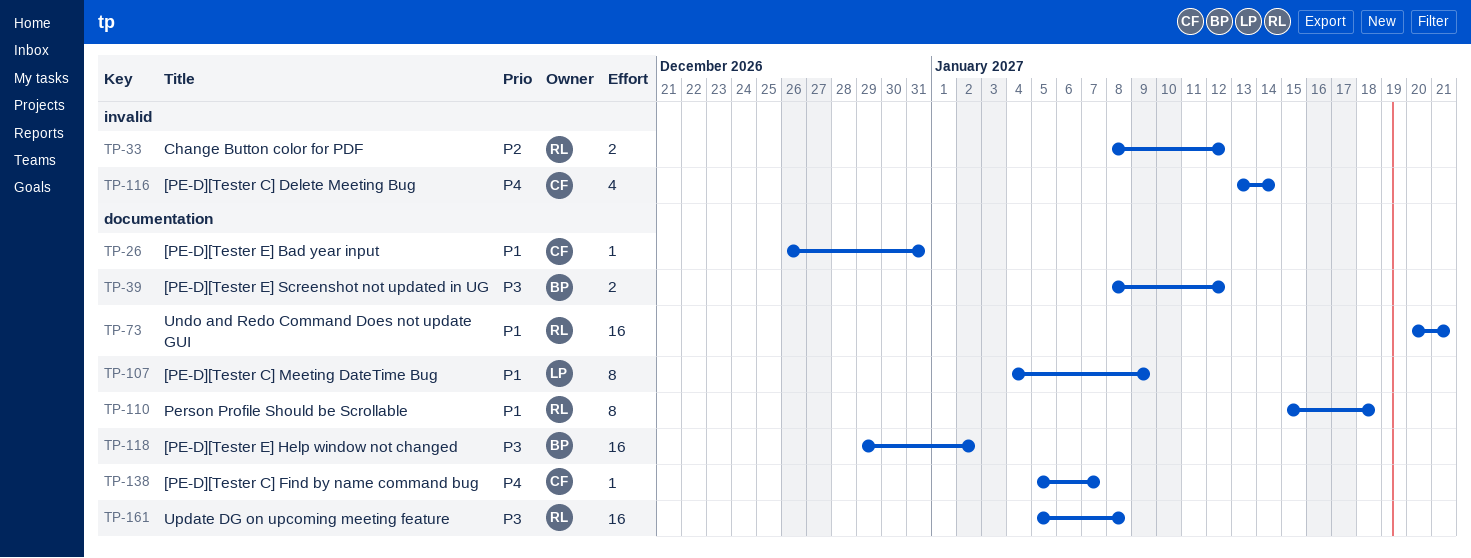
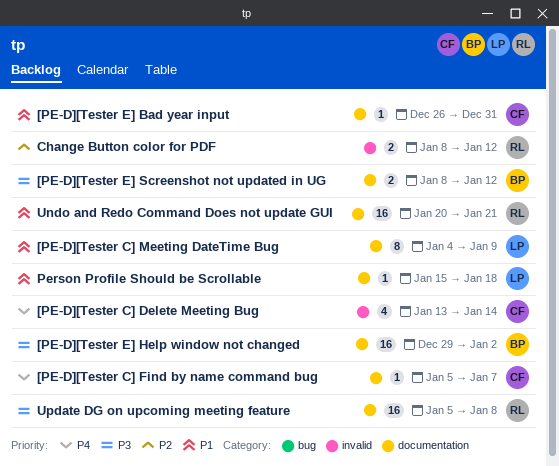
Person Profile Should be Scrollable, owner: RL -> LP
Person Profile Should be Scrollable, estimate: 8 -> 1

